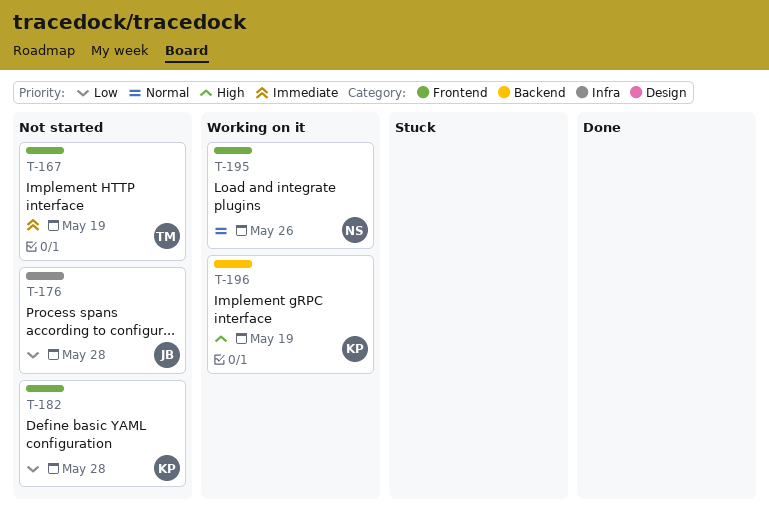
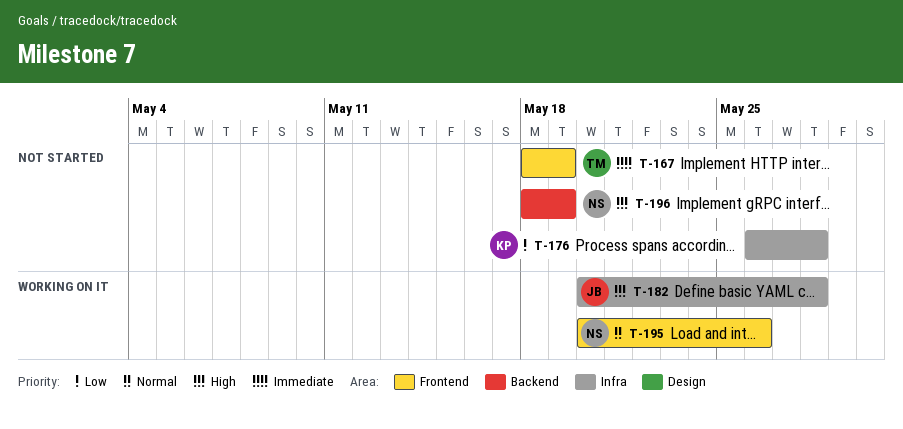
T-176, owner: JB -> KP
T-182, status: Not started -> Working on it
T-182, owner: KP -> JB
T-182, priority: Low -> High
T-182, label: Frontend -> Infra
T-196, status: Working on it -> Not started
T-196, owner: KP -> NS

